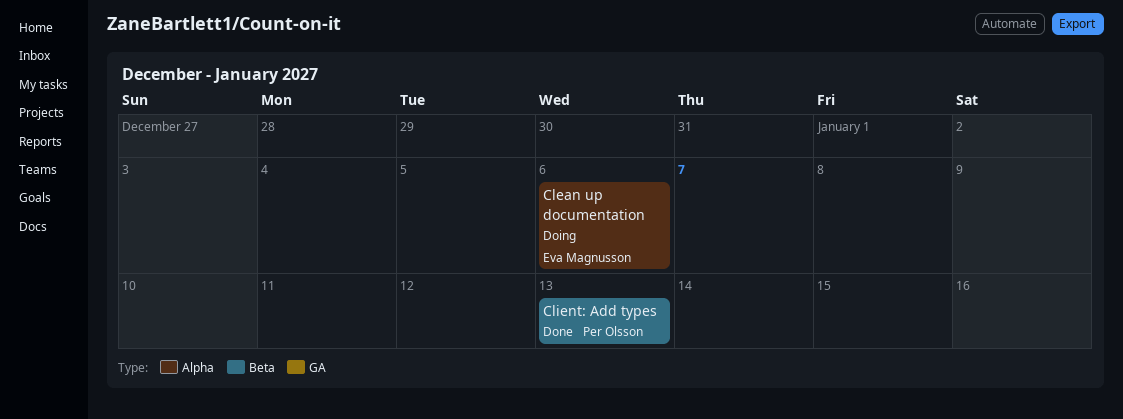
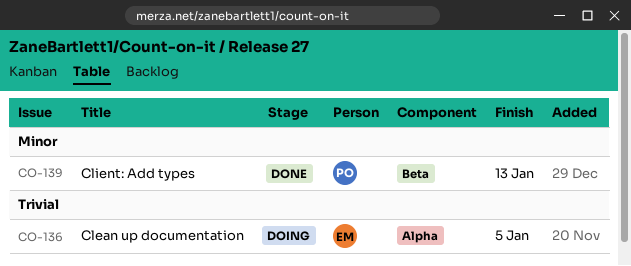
Clean up documentation, due: Jan 6 -> Jan 5

